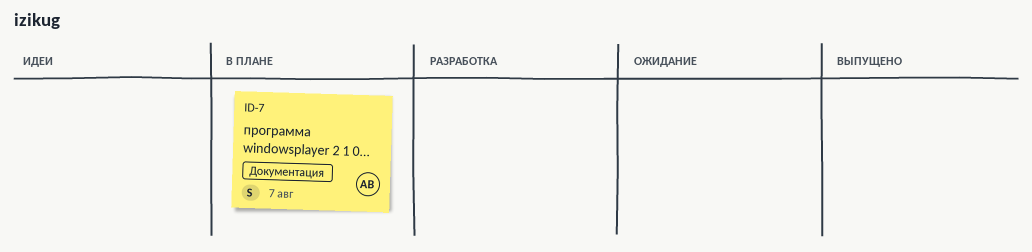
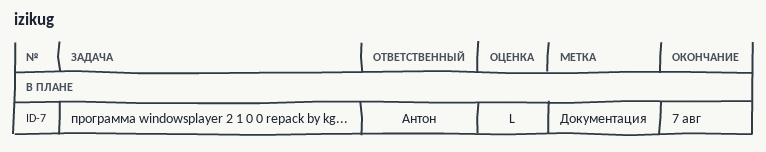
ID-7, estimate: S -> L

